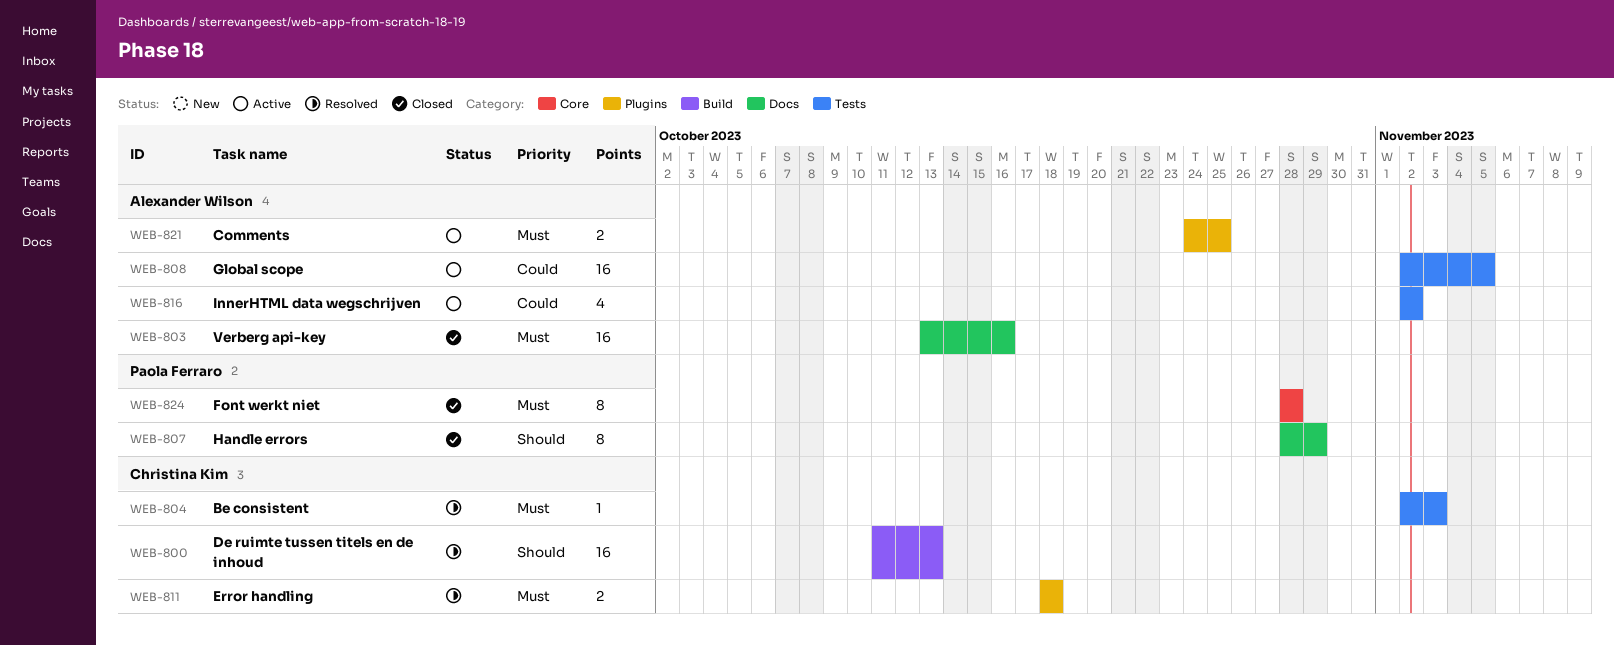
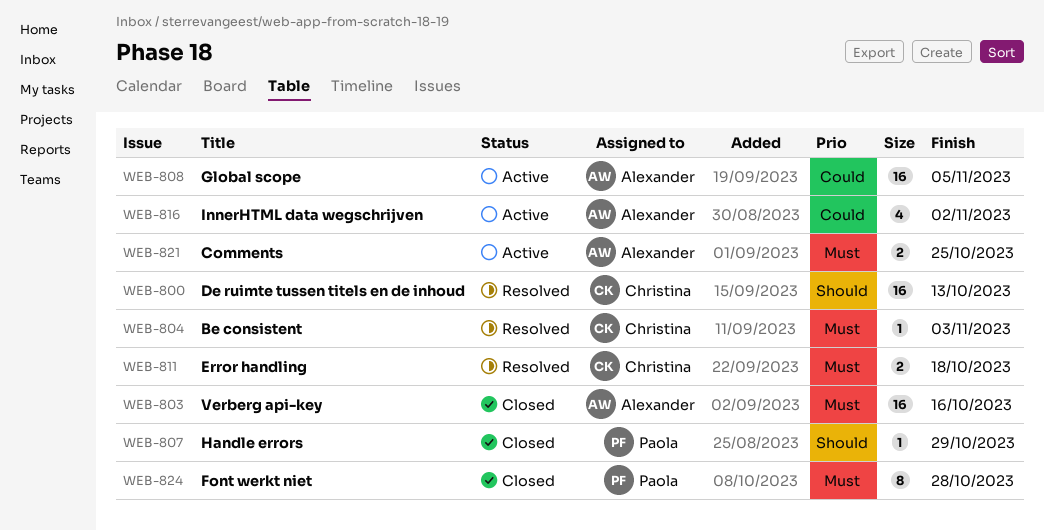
WEB-807, estimate: 8 -> 1

